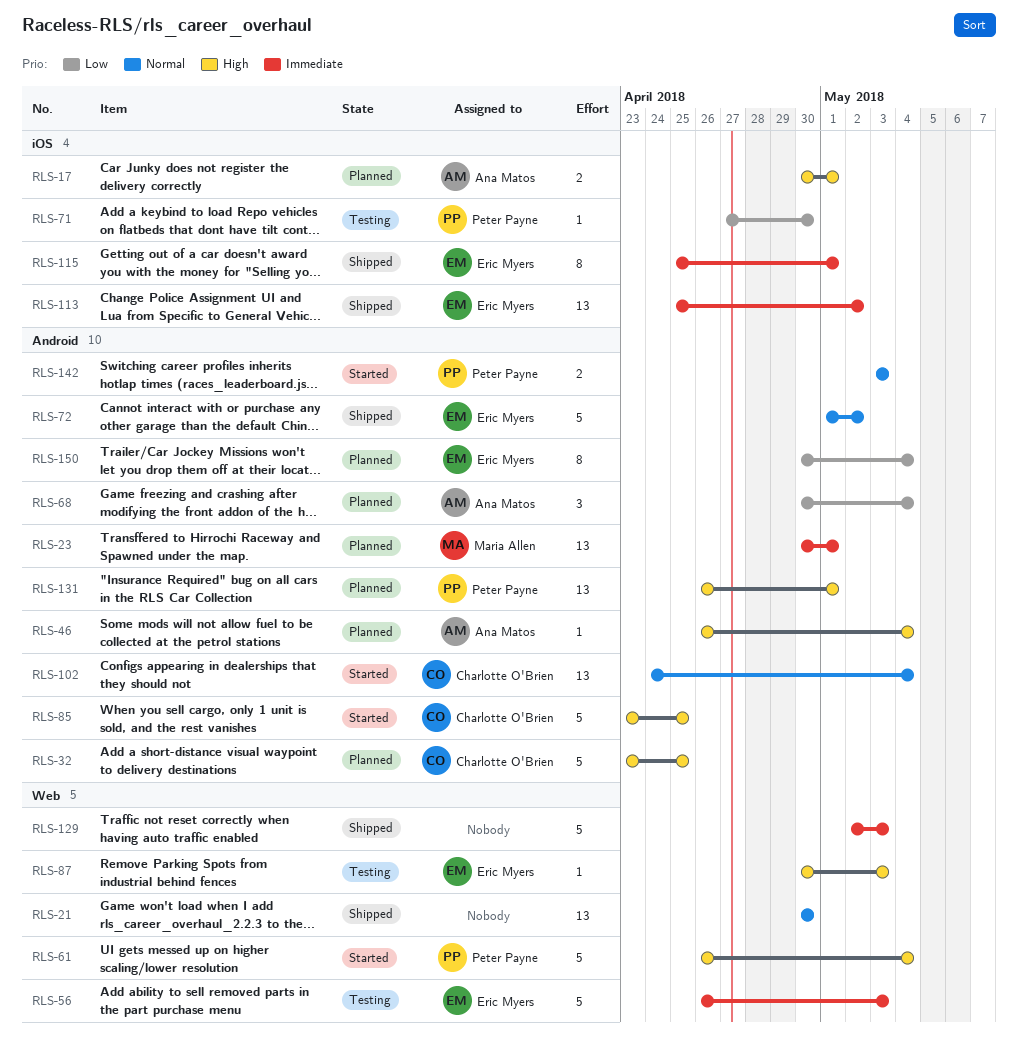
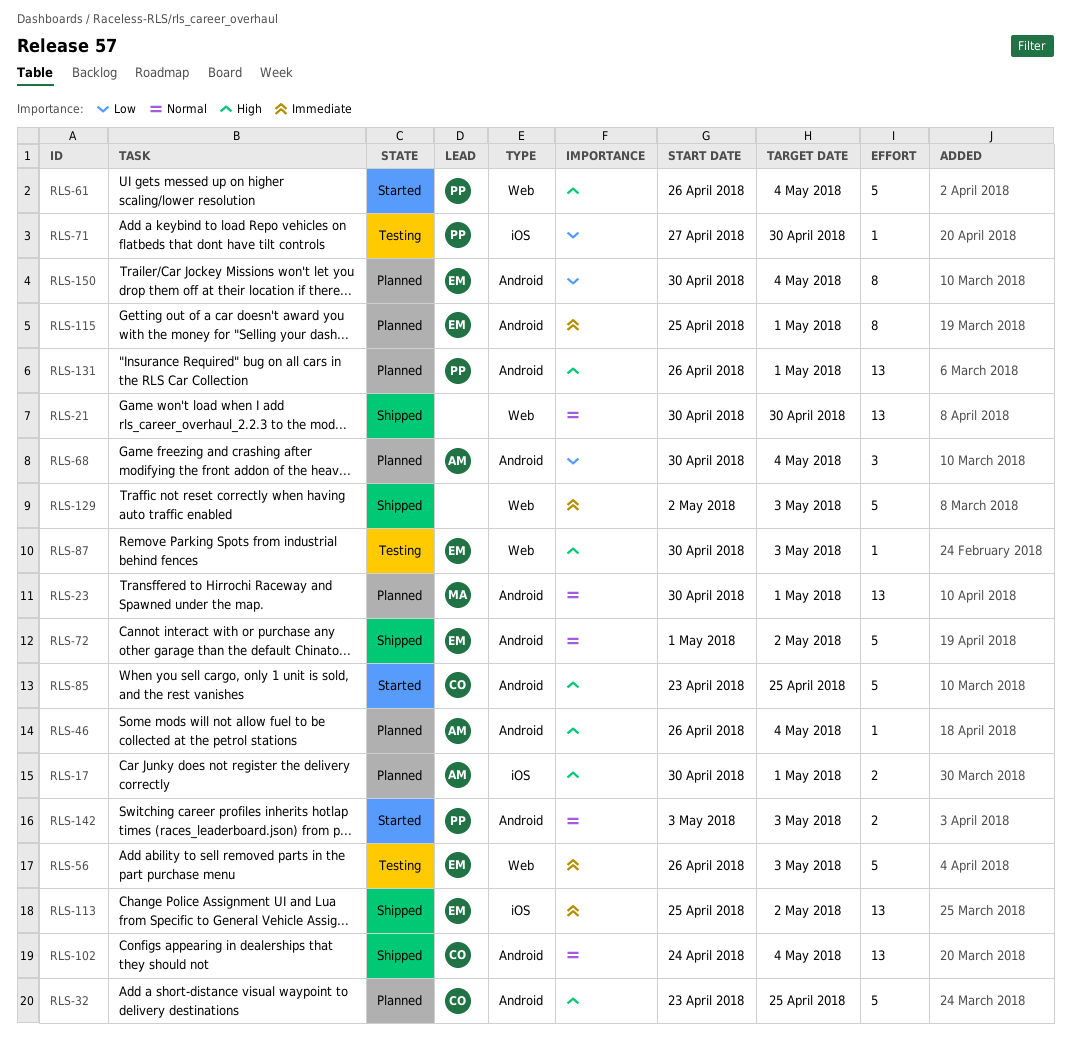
RLS-23, priority: Immediate -> Normal
RLS-102, status: Started -> Shipped
RLS-115, status: Shipped -> Planned
RLS-115, label: iOS -> Android

